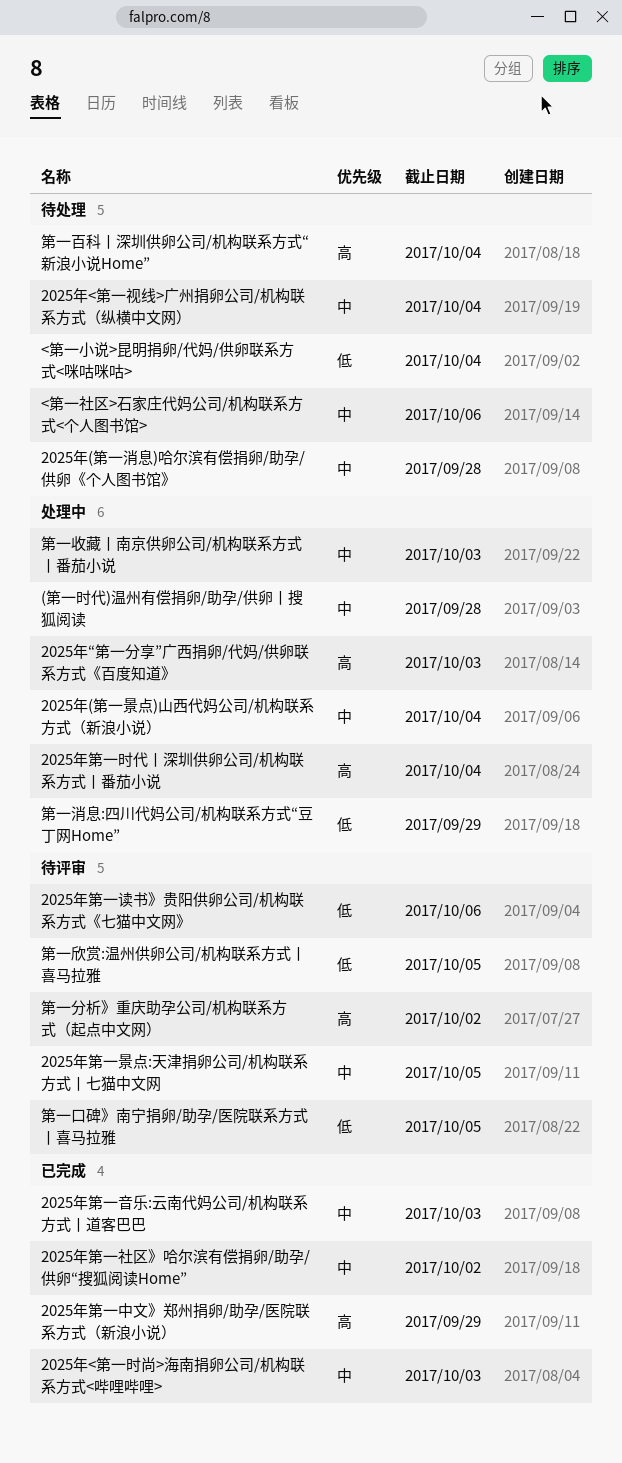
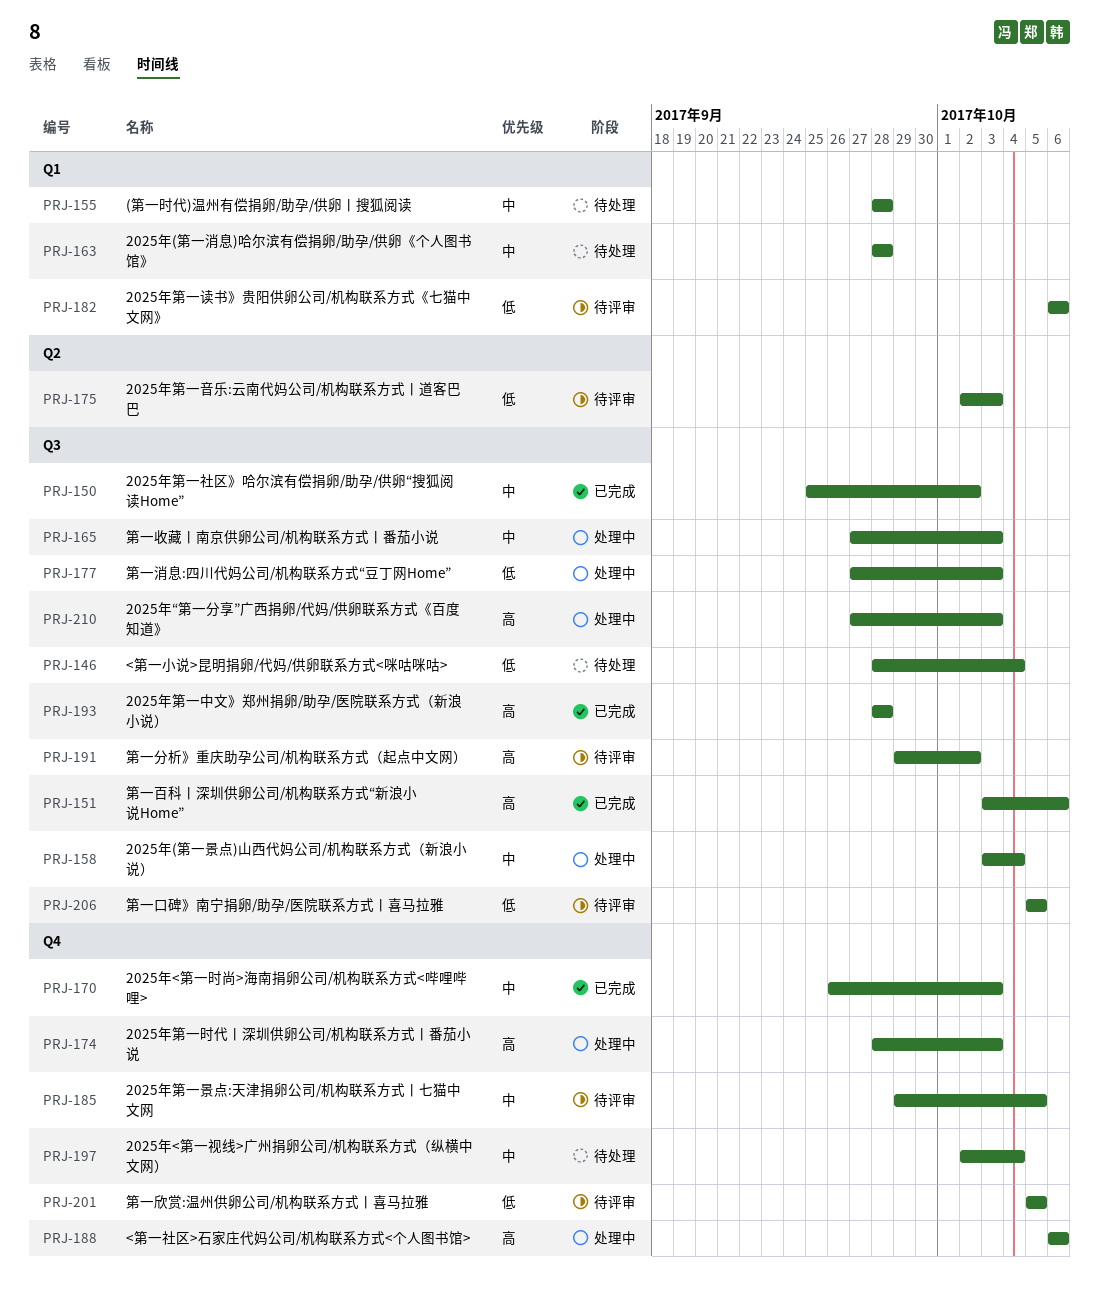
(第一时代)温州有偿捐卵/助孕/供卵丨搜狐阅读, status: 处理中 -> 待处理
2025年第一中文》郑州捐卵/助孕/医院联系方式（新浪小说）, due: Sep 29 -> Sep 28
2025年第一时代丨深圳供卵公司/机构联系方式丨番茄小说, due: Oct 4 -> Oct 3
2025年第一音乐:云南代妈公司/机构联系方式丨道客巴巴, status: 已完成 -> 待评审
2025年第一音乐:云南代妈公司/机构联系方式丨道客巴巴, priority: 中 -> 低
<第一社区>石家庄代妈公司/机构联系方式<个人图书馆>, status: 待处理 -> 处理中
<第一社区>石家庄代妈公司/机构联系方式<个人图书馆>, priority: 中 -> 高
第一消息:四川代妈公司/机构联系方式“豆丁网Home”, due: Sep 29 -> Oct 3
第一百科丨深圳供卵公司/机构联系方式“新浪小说Home”, status: 待处理 -> 已完成
第一百科丨深圳供卵公司/机构联系方式“新浪小说Home”, due: Oct 4 -> Oct 6

